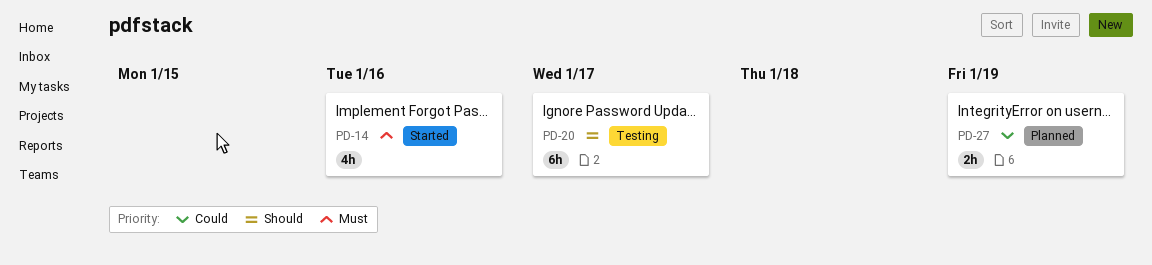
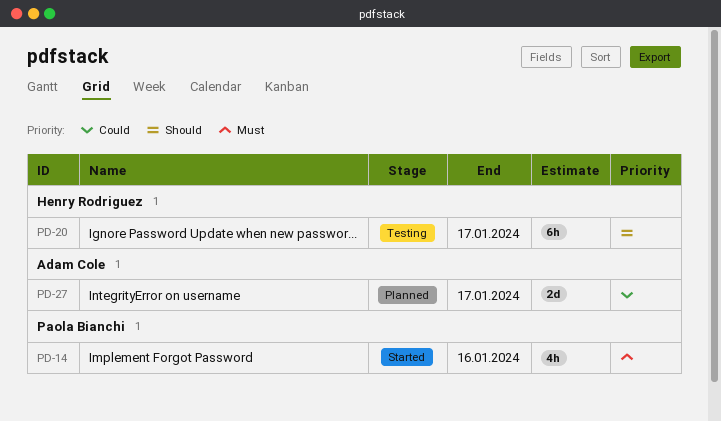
PD-27, estimate: 2h -> 2d
PD-27, due: Jan 19 -> Jan 17

